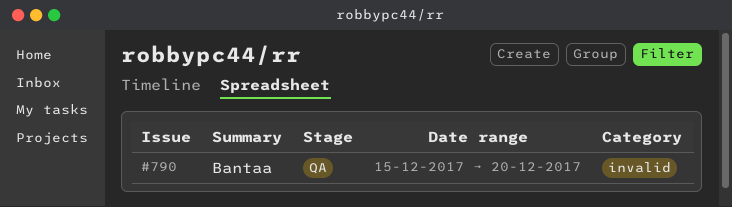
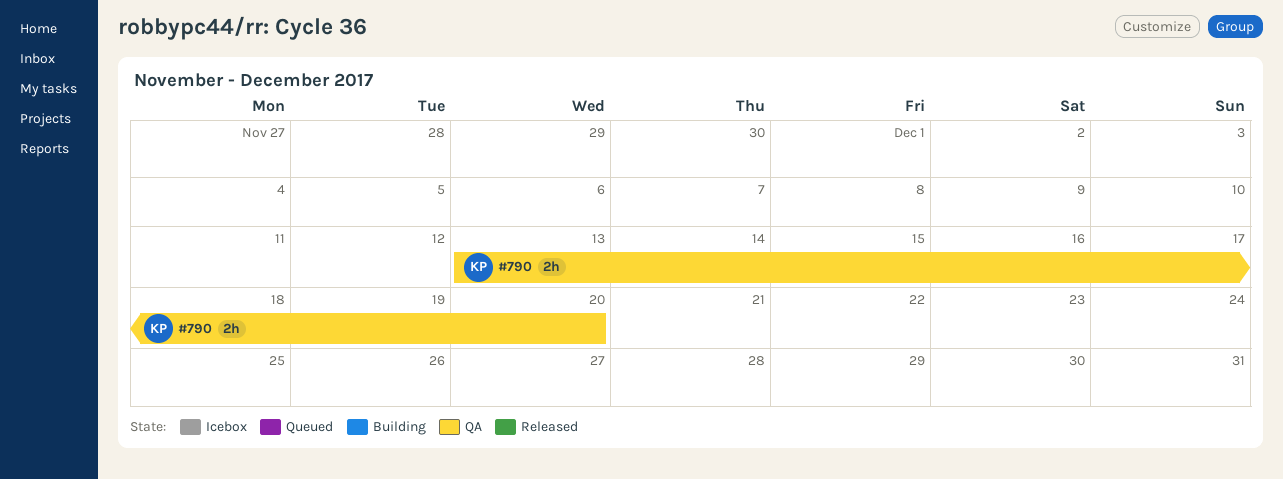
#790, start: Dec 15 -> Dec 13

